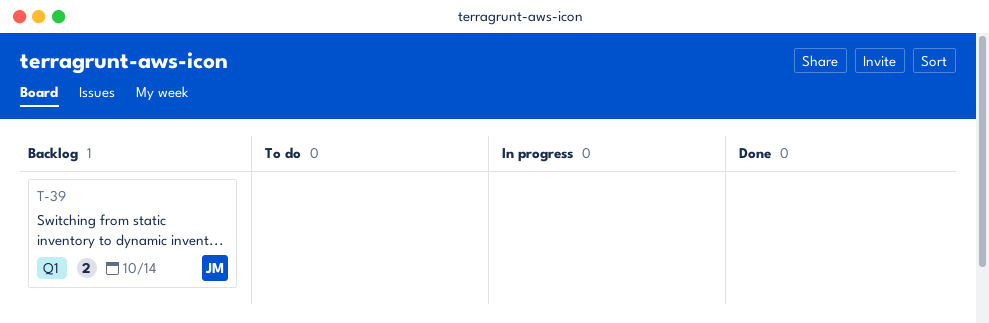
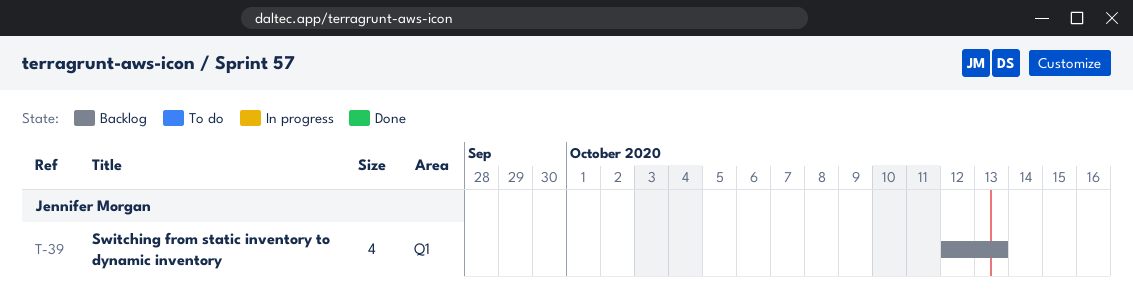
T-39, estimate: 2 -> 4
T-39, due: Oct 14 -> Oct 13

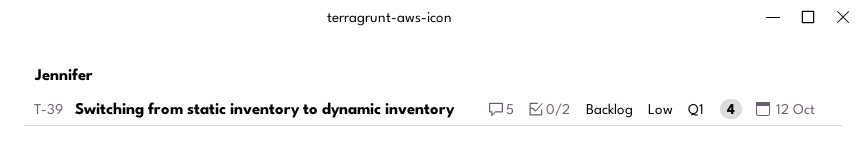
T-39, due: Oct 13 -> Oct 12

